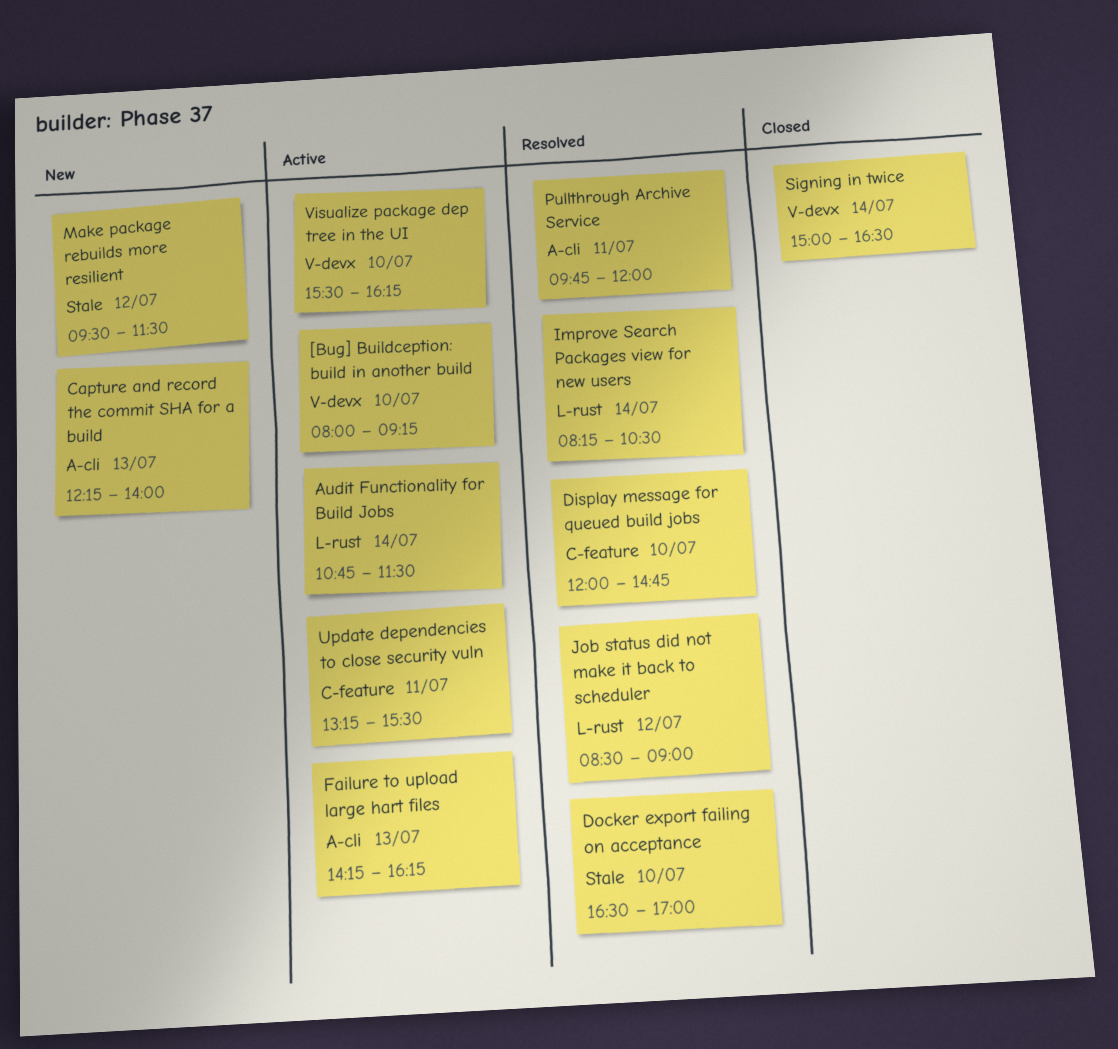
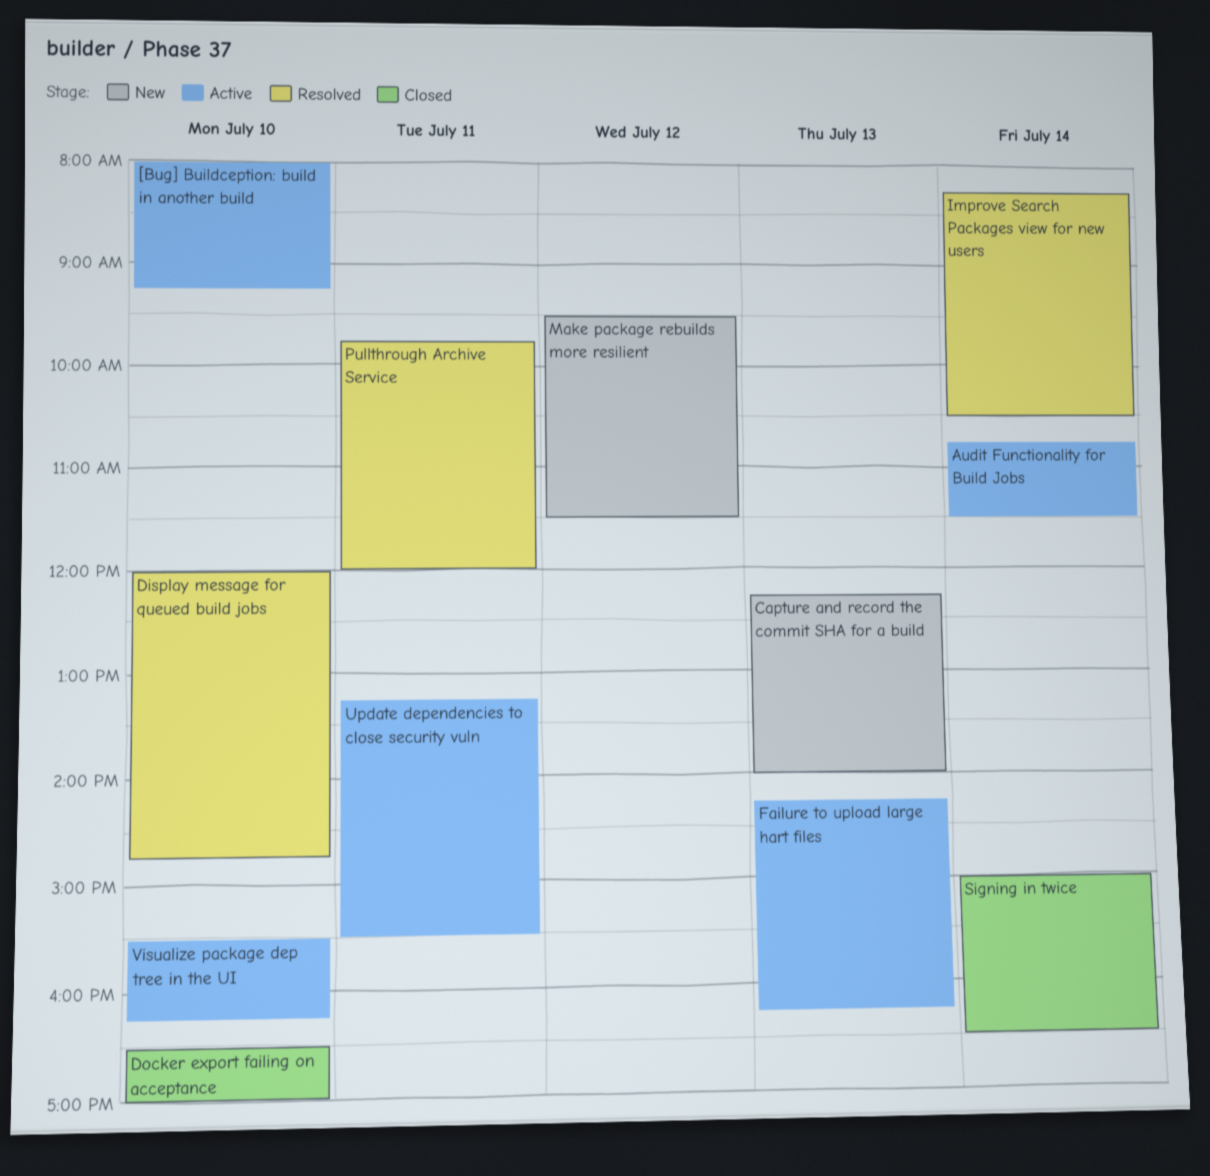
Docker export failing on acceptance, status: Resolved -> Closed
Job status did not make it back to scheduler: present -> none

